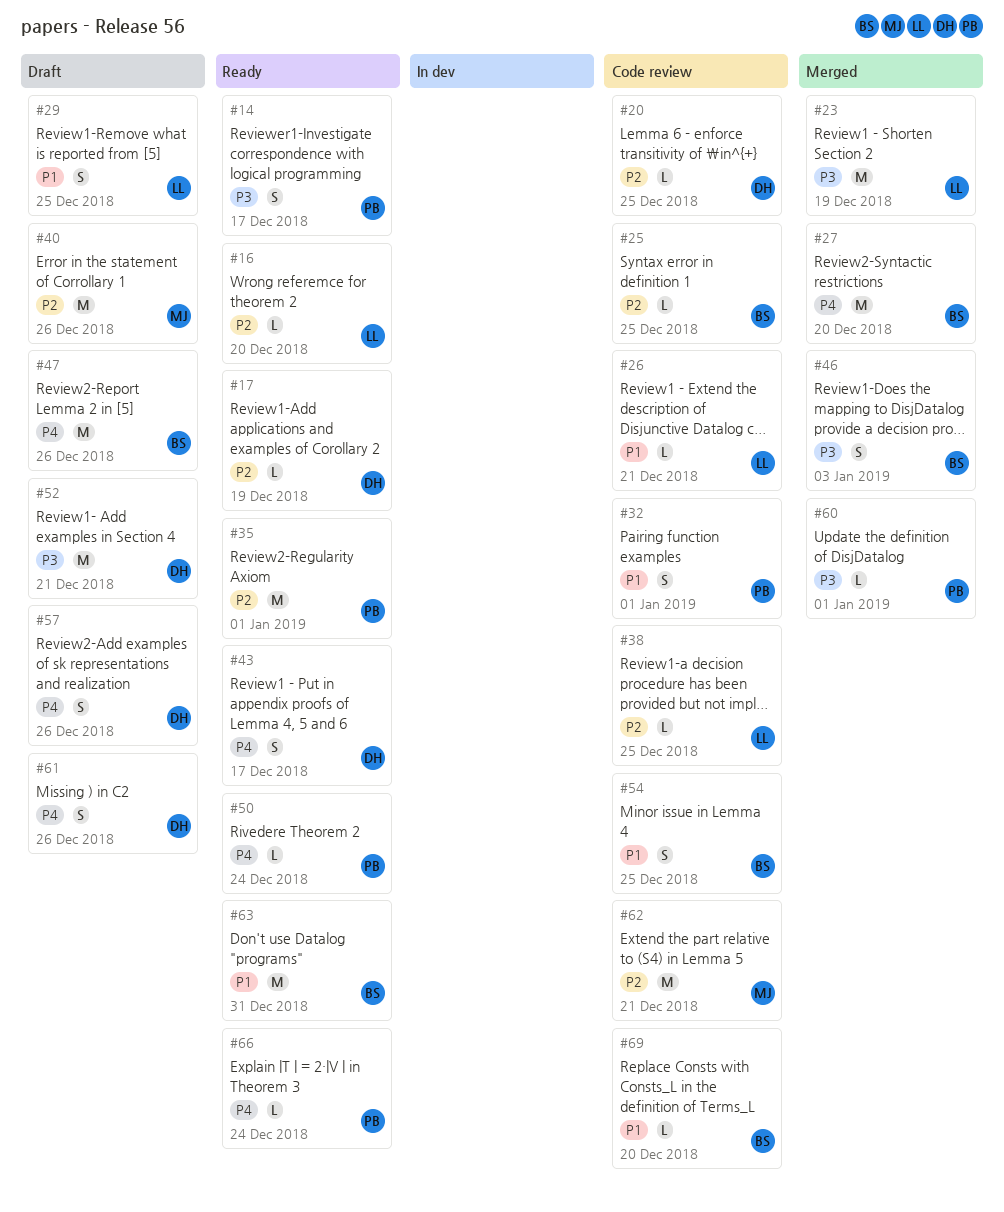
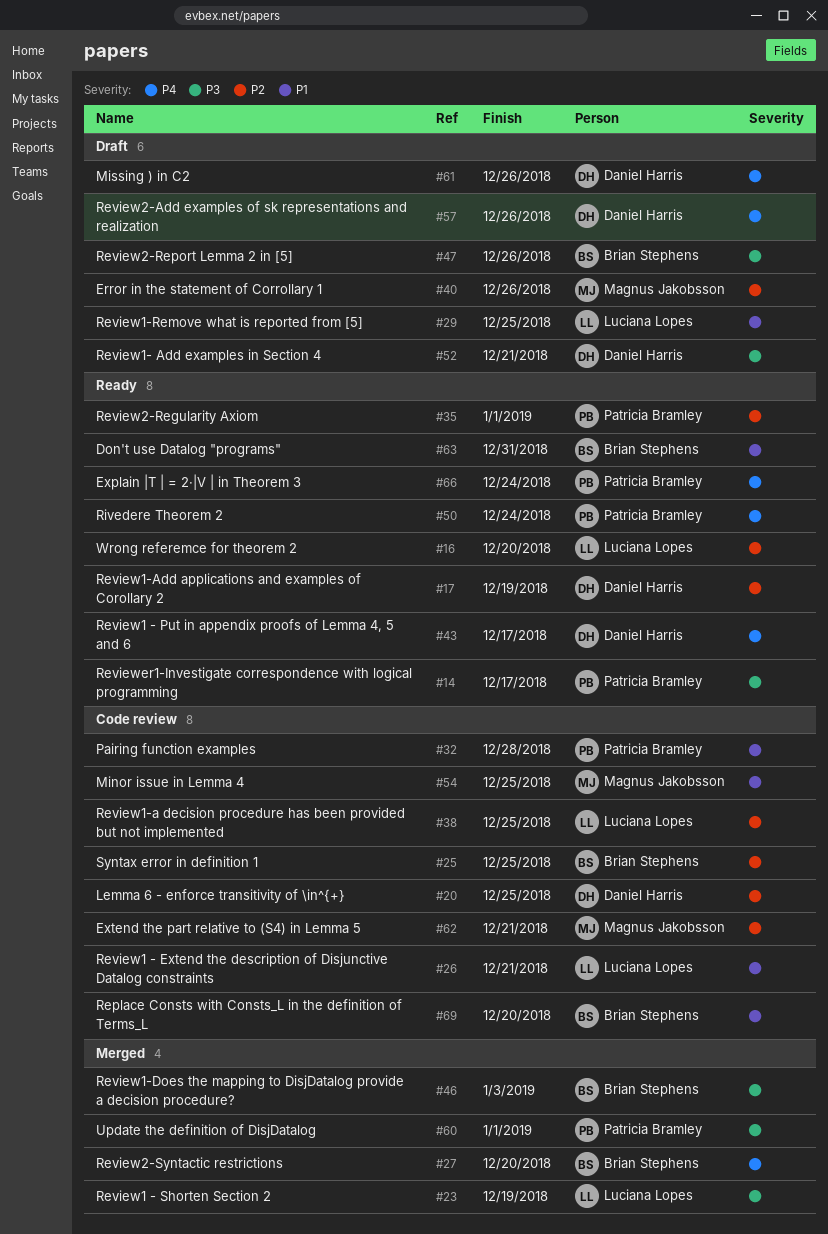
#32, due: Jan 1 -> Dec 28
#47, priority: P4 -> P3
#54, owner: Brian Stephens -> Magnus Jakobsson

